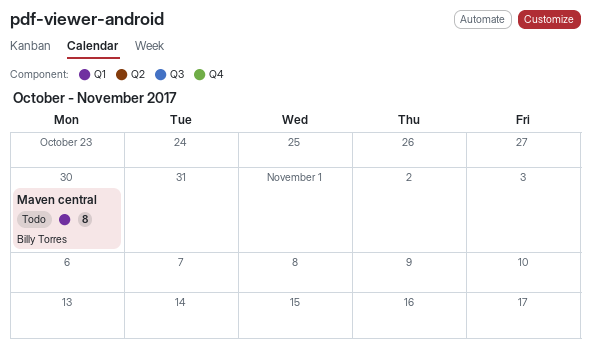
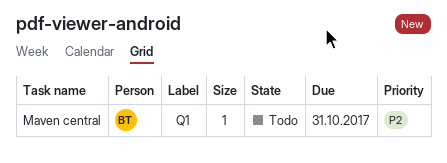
Maven central, estimate: 8 -> 1
Maven central, due: Oct 30 -> Oct 31

